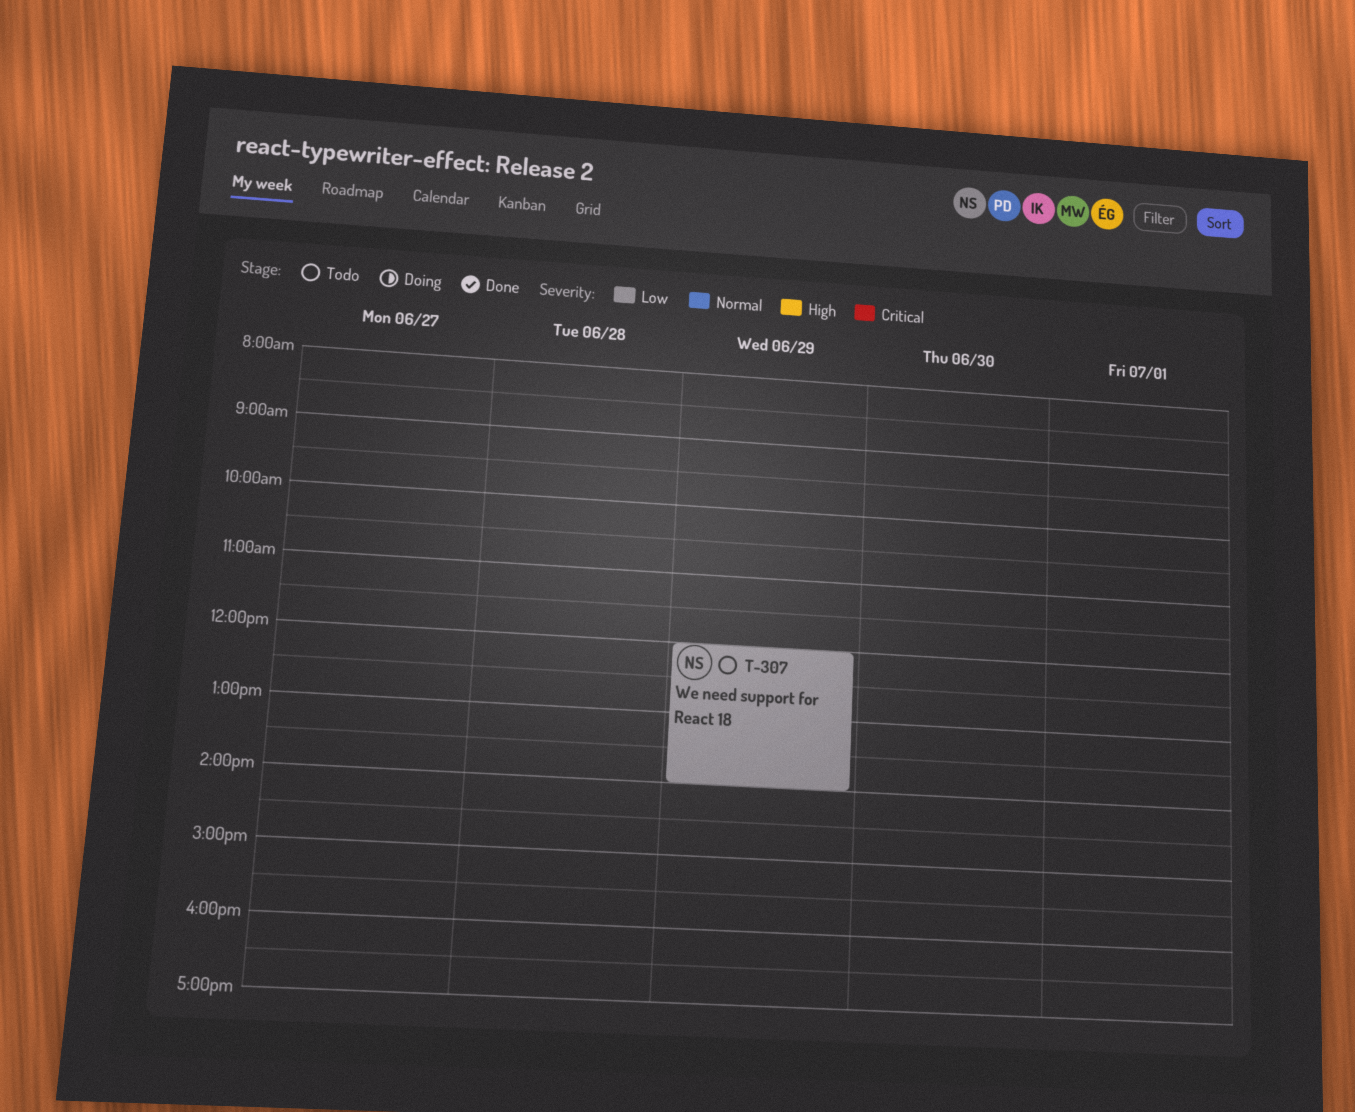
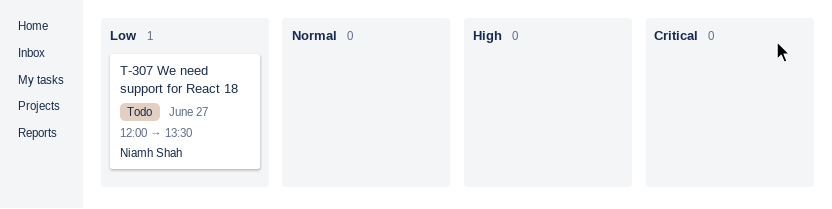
T-307, day: Jun 29 -> Jun 27
T-307, ends: 14:00 -> 13:30

